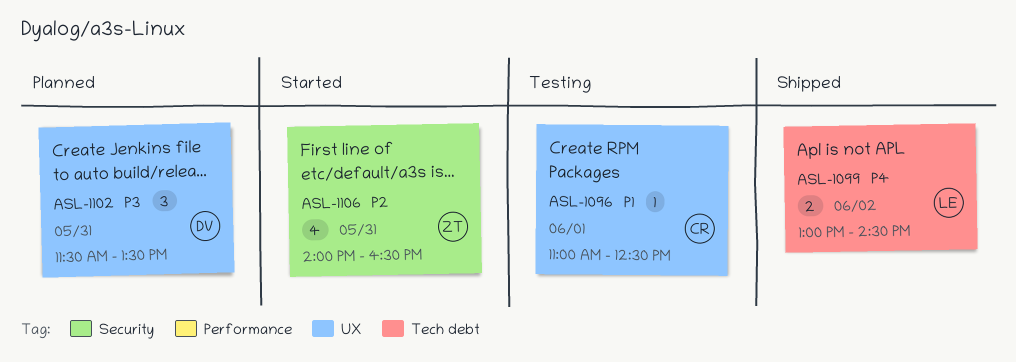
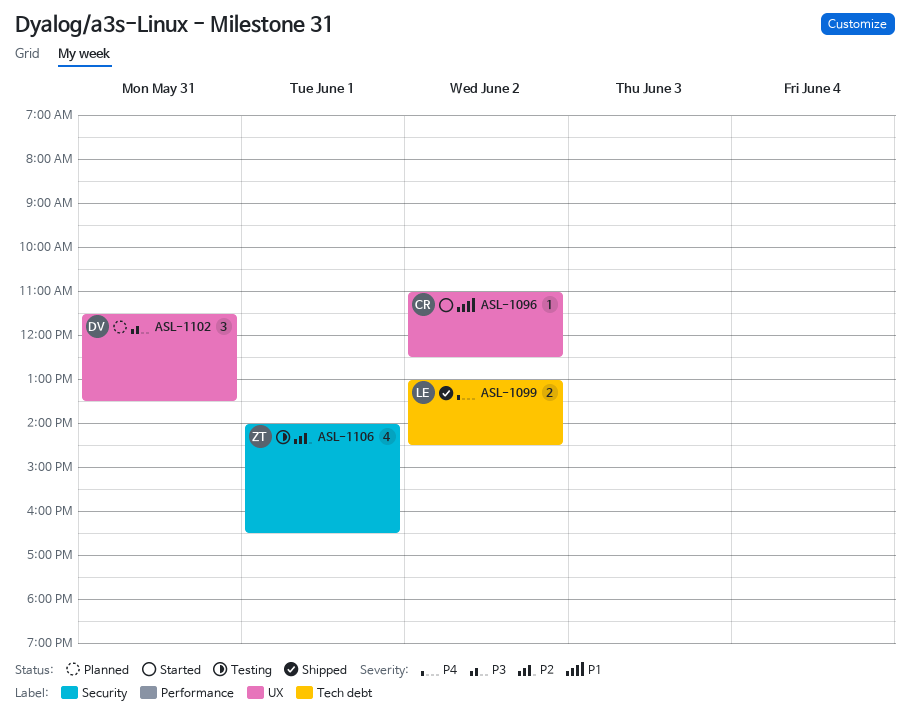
ASL-1096, status: Testing -> Started
ASL-1096, day: Jun 1 -> Jun 2
ASL-1106, status: Started -> Testing
ASL-1106, day: May 31 -> Jun 1

